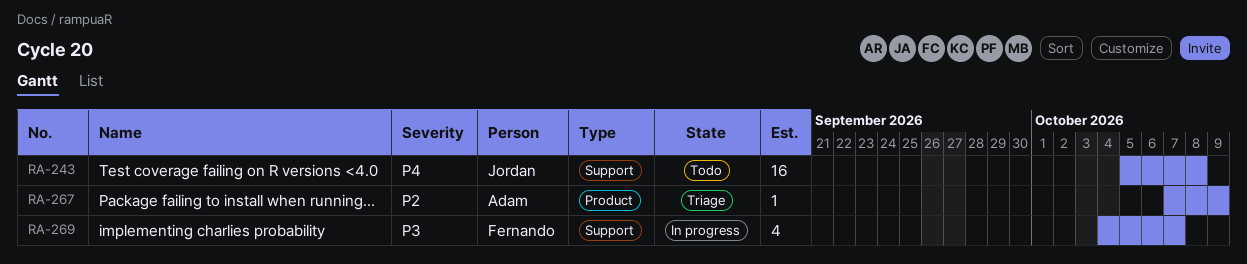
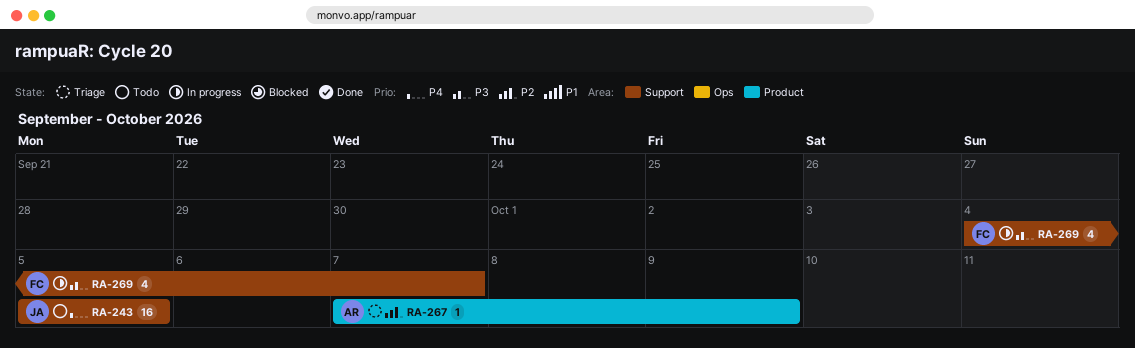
RA-243, due: Oct 8 -> Oct 5

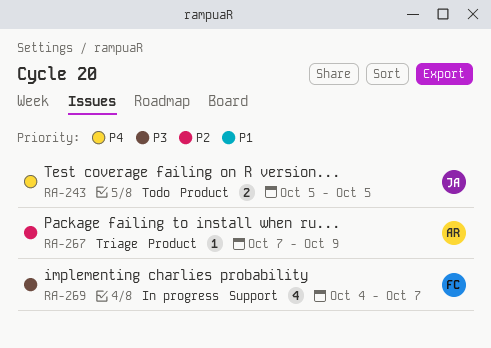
RA-243, label: Support -> Product
RA-243, estimate: 16 -> 2

